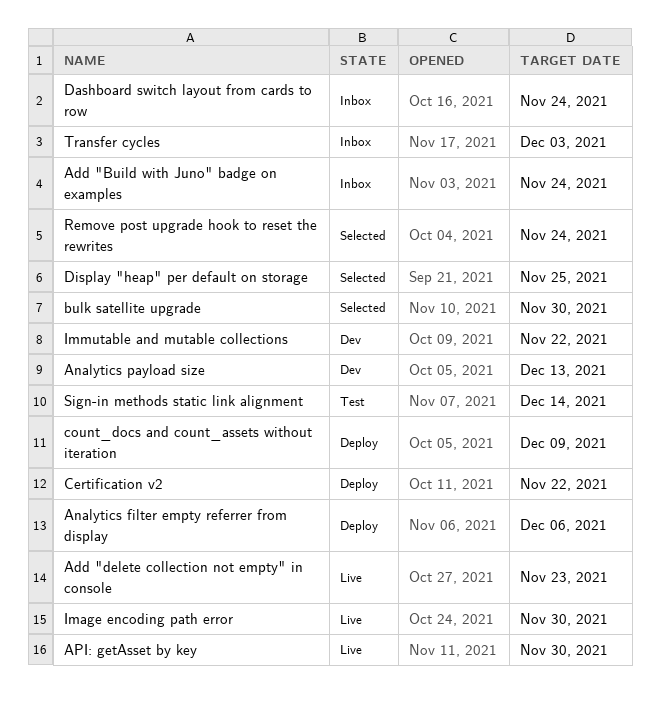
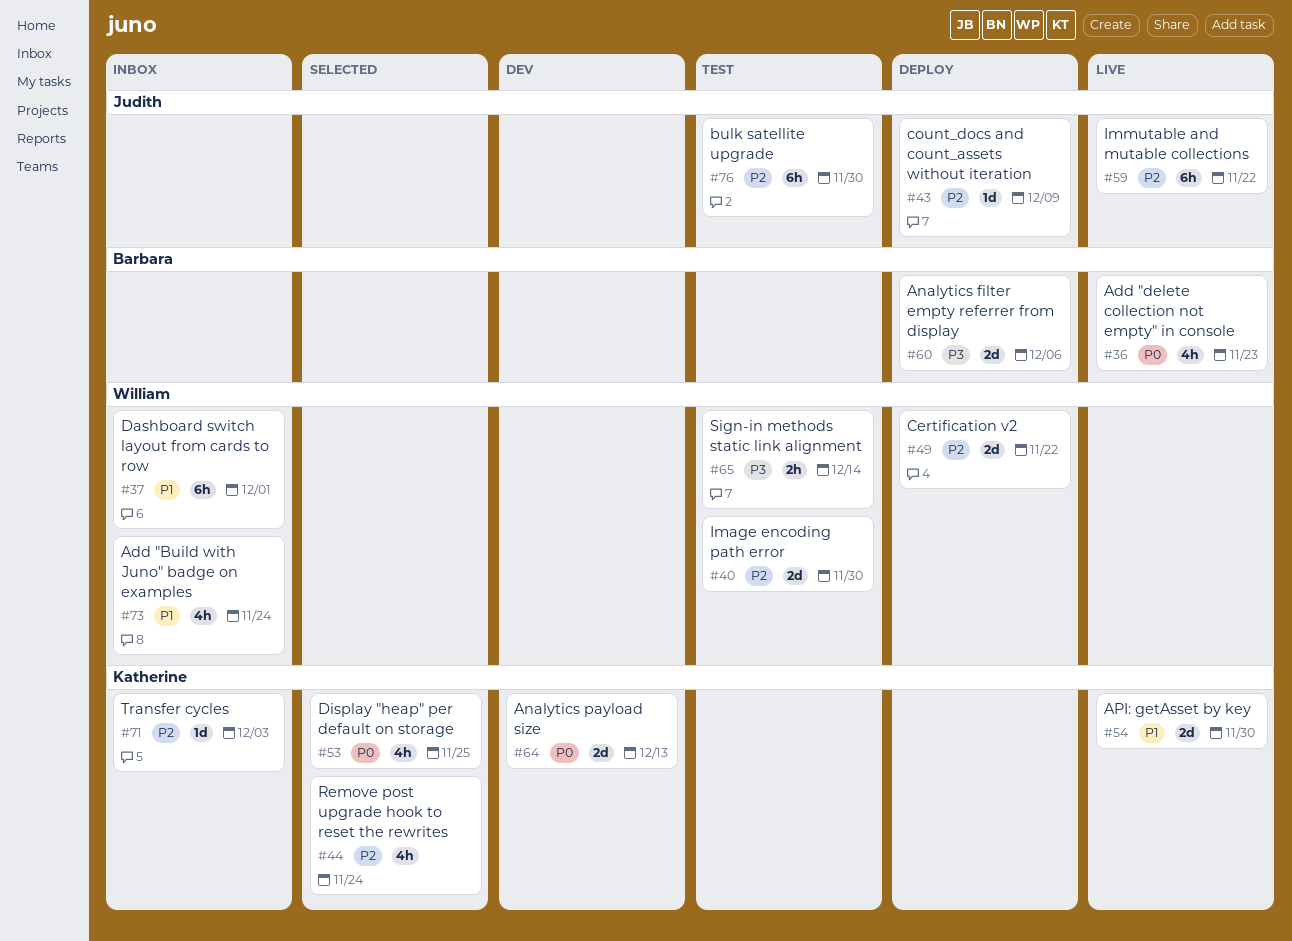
bulk satellite upgrade, status: Selected -> Test
Dashboard switch layout from cards to row, due: Nov 24 -> Dec 1
Image encoding path error, status: Live -> Test
Immutable and mutable collections, status: Dev -> Live

